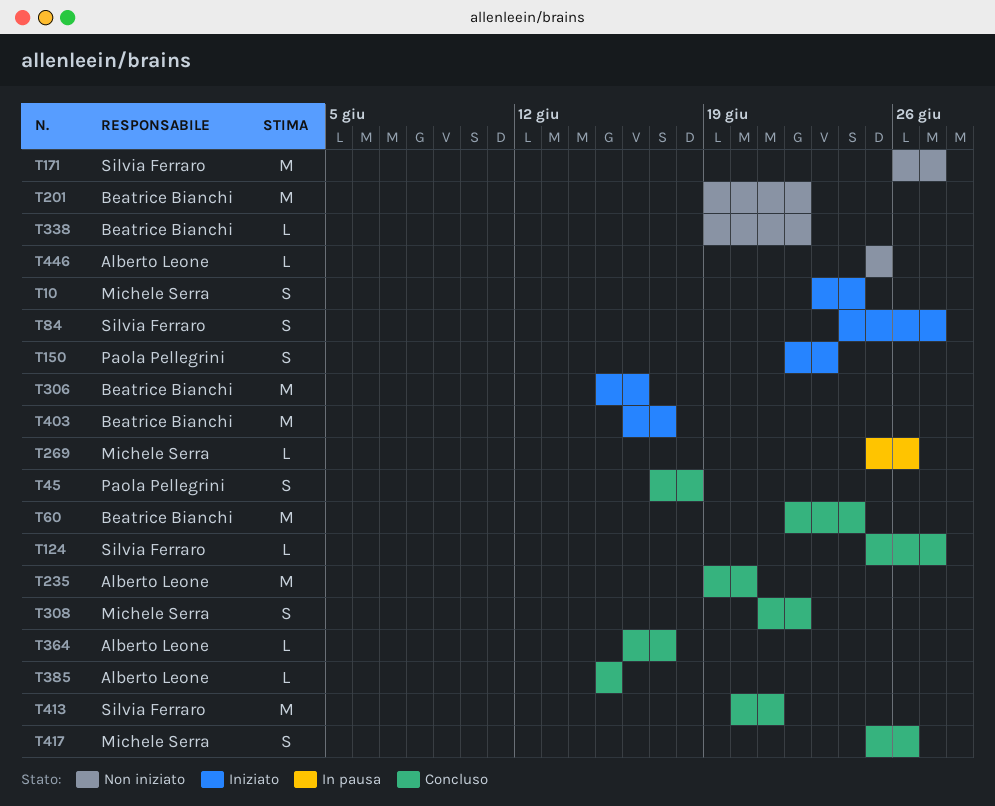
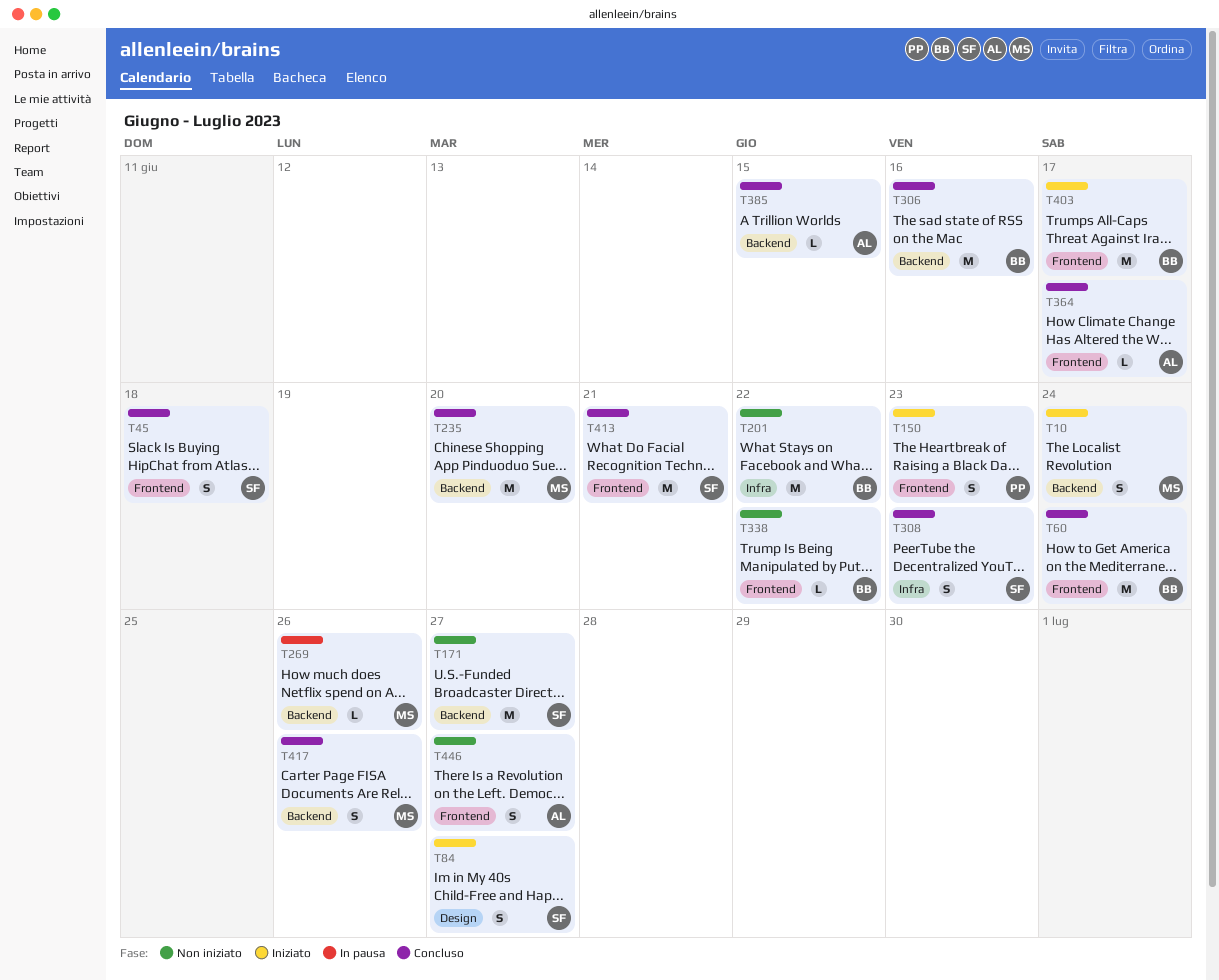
T45, owner: Paola Pellegrini -> Silvia Ferraro
T124: present -> none
T235, owner: Alberto Leone -> Michele Serra
T306, status: Iniziato -> Concluso
T308, owner: Michele Serra -> Silvia Ferraro
T308, due: Jun 22 -> Jun 23
T446, estimate: L -> S
T446, due: Jun 25 -> Jun 27

